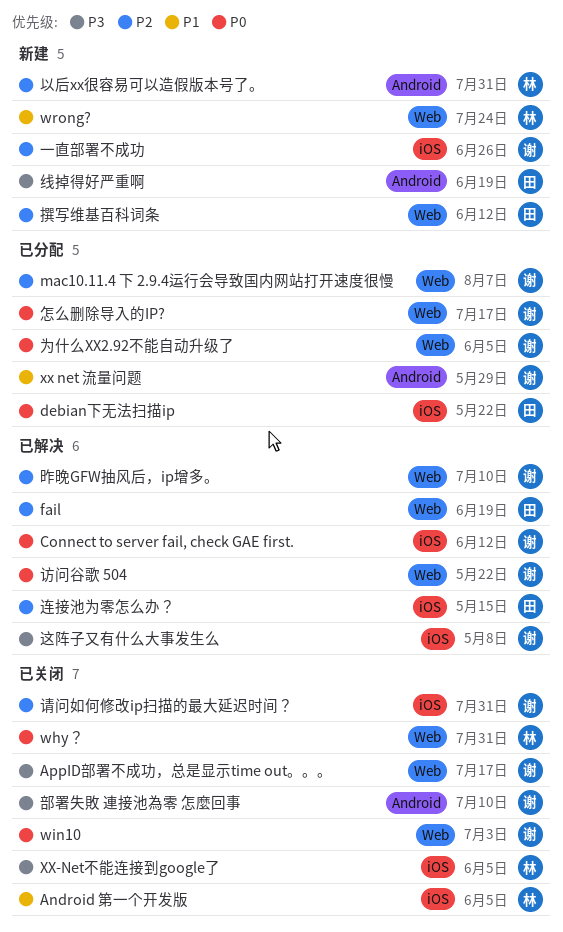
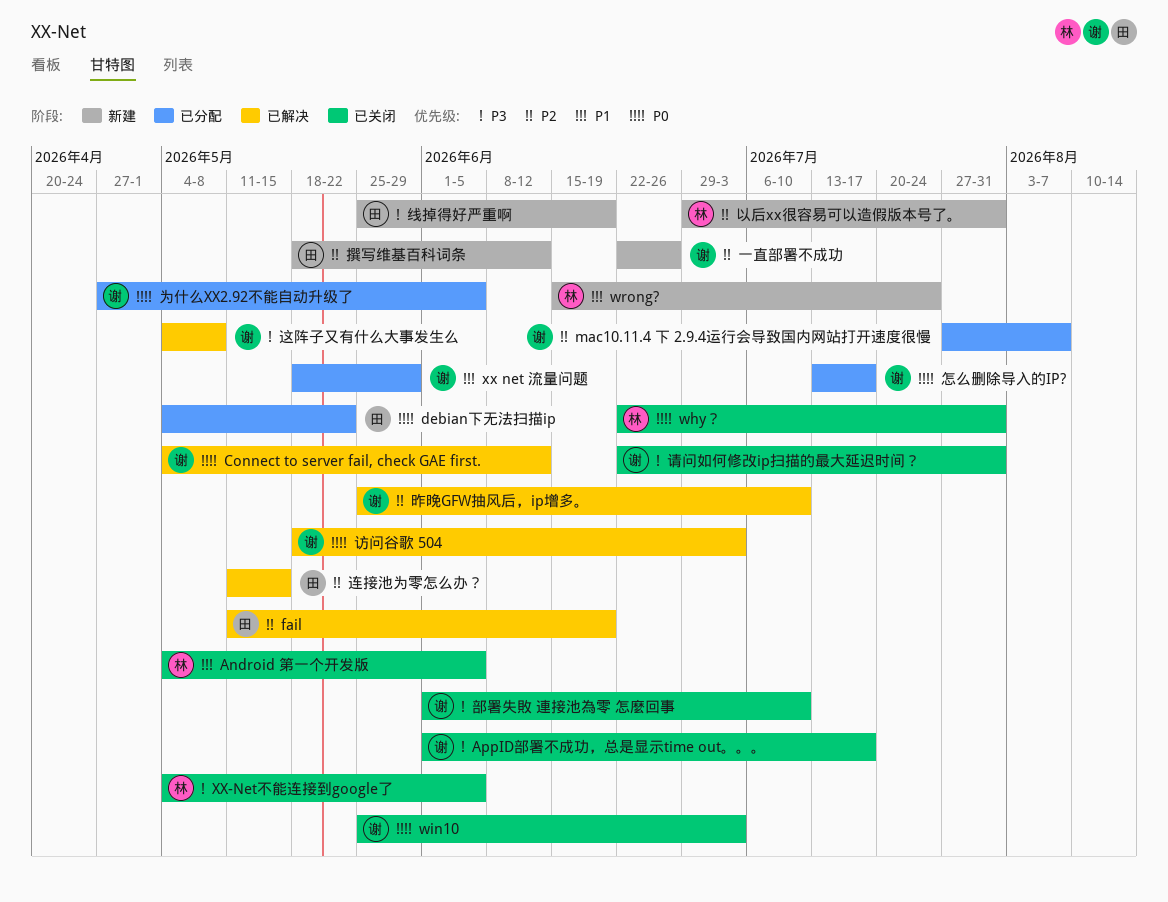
访问谷歌 504, due: May 22 -> Jul 3
请问如何修改ip扫描的最大延迟时间？, priority: P2 -> P3

